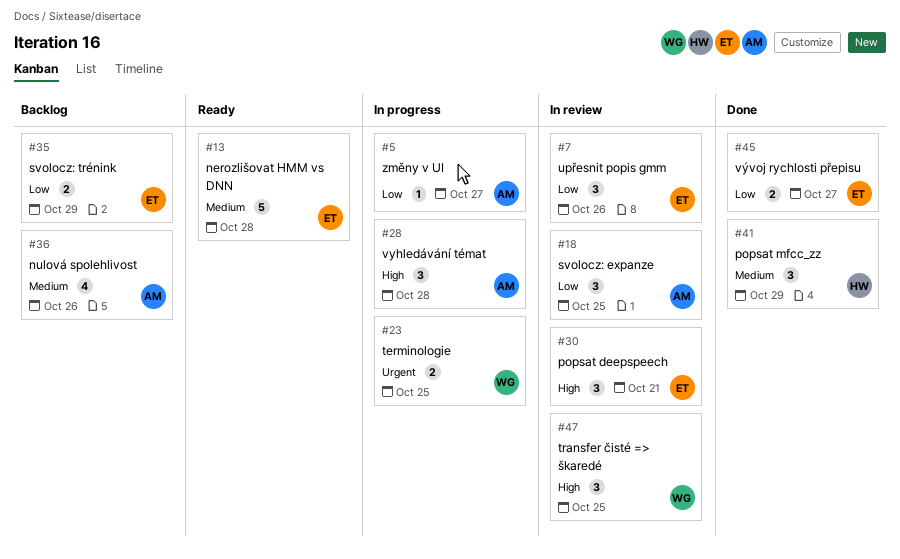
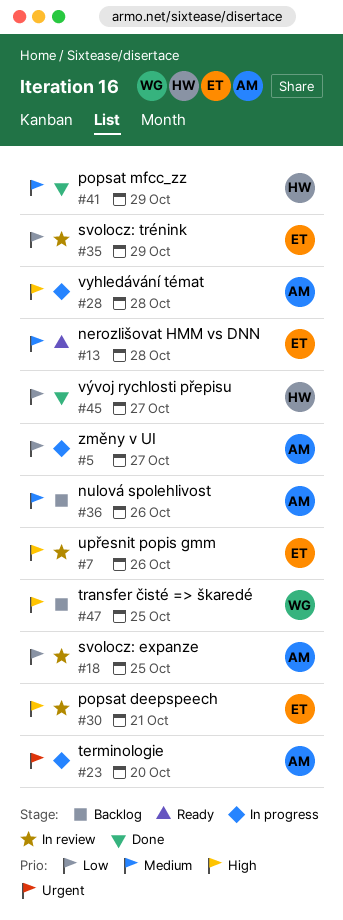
#7, priority: Low -> High
#23, owner: WG -> AM
#23, due: Oct 25 -> Oct 20
#35, status: Backlog -> In review
#45, owner: ET -> HW
#47, status: In review -> Backlog

